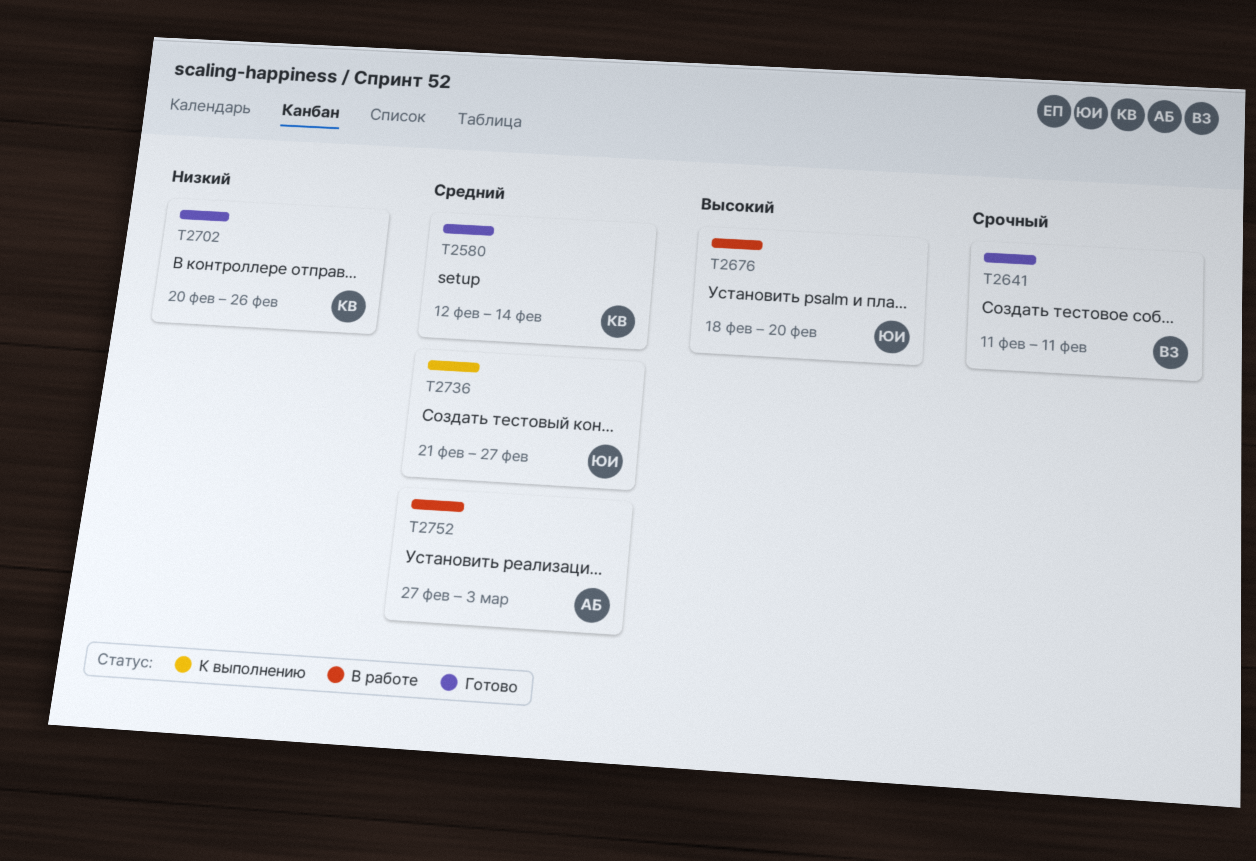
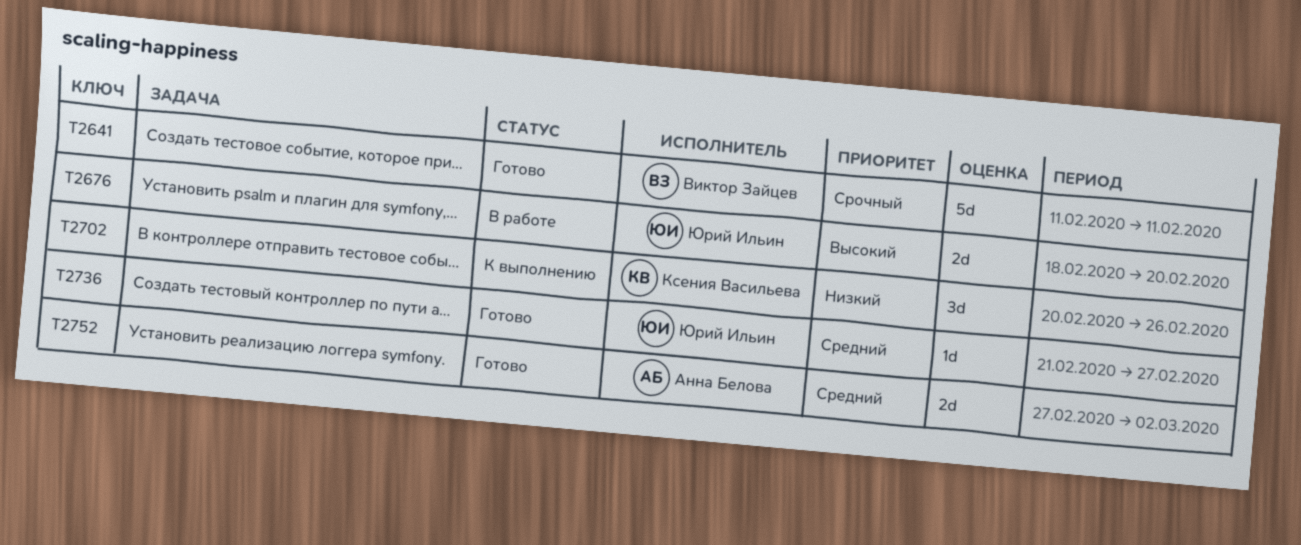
T2580: present -> none
T2702, status: Готово -> К выполнению
T2736, status: К выполнению -> Готово
T2752, status: В работе -> Готово
T2752, due: Mar 3 -> Mar 2

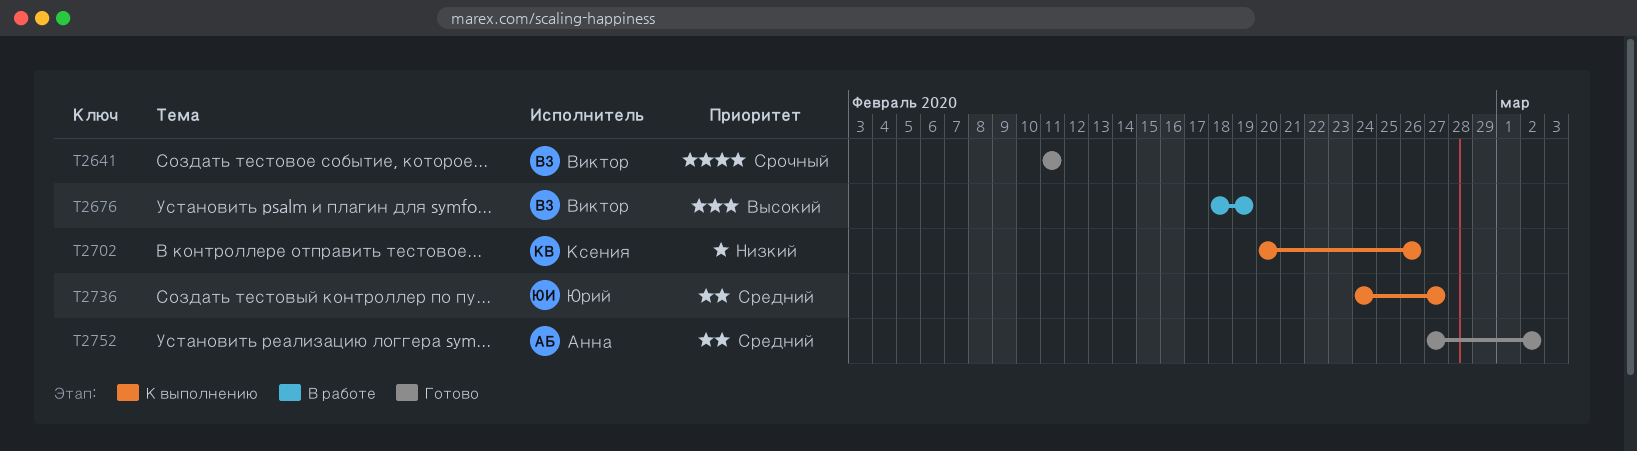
T2676, owner: Юрий Ильин -> Виктор Зайцев
T2676, due: Feb 20 -> Feb 19
T2736, status: Готово -> К выполнению
T2736, start: Feb 21 -> Feb 24

